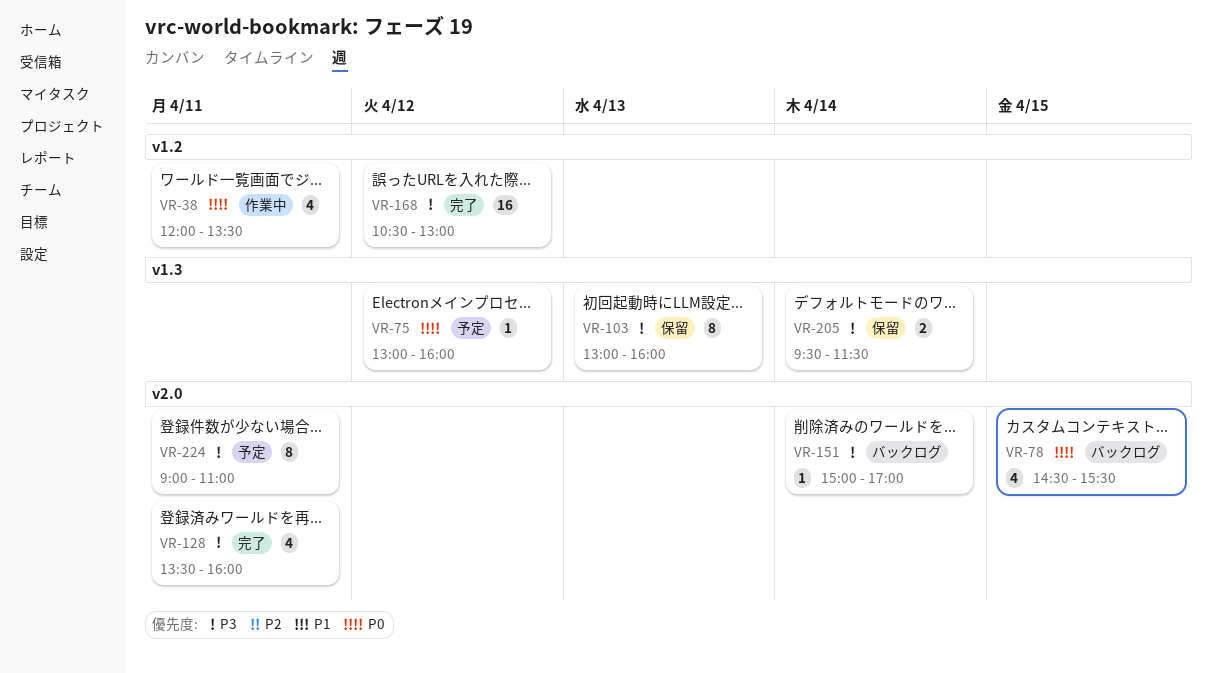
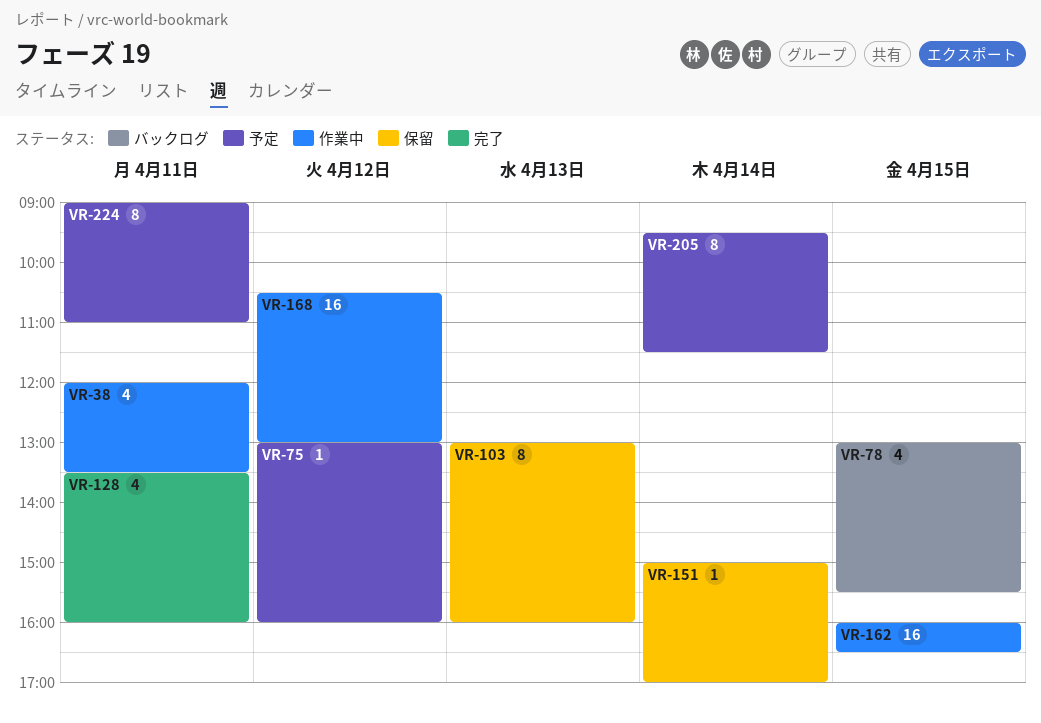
VR-78, begins: 14:30 -> 13:00
VR-151, status: バックログ -> 保留
VR-162: none -> present
VR-168, status: 完了 -> 作業中
VR-205, status: 保留 -> 予定
VR-205, estimate: 2 -> 8

